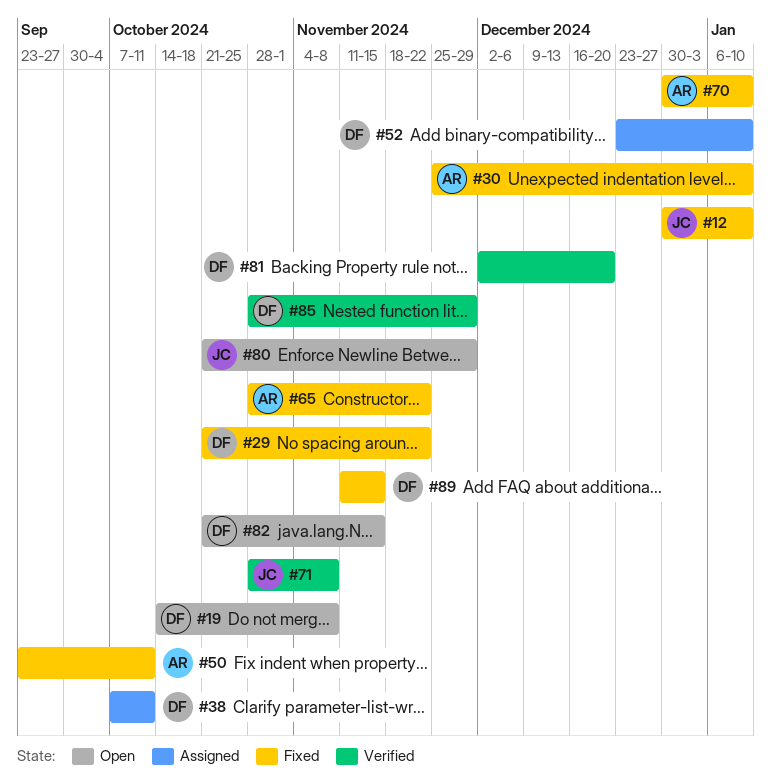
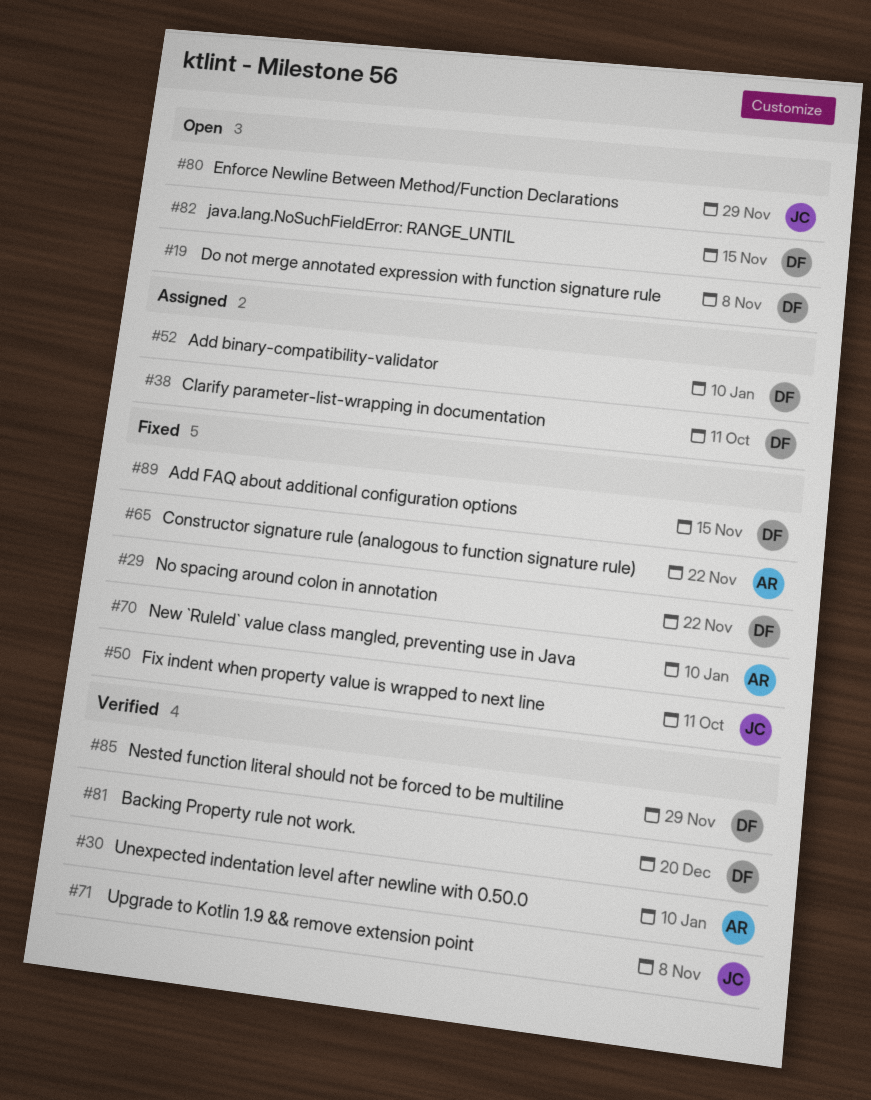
#12: present -> none
#30, status: Fixed -> Verified
#50, owner: AR -> JC

